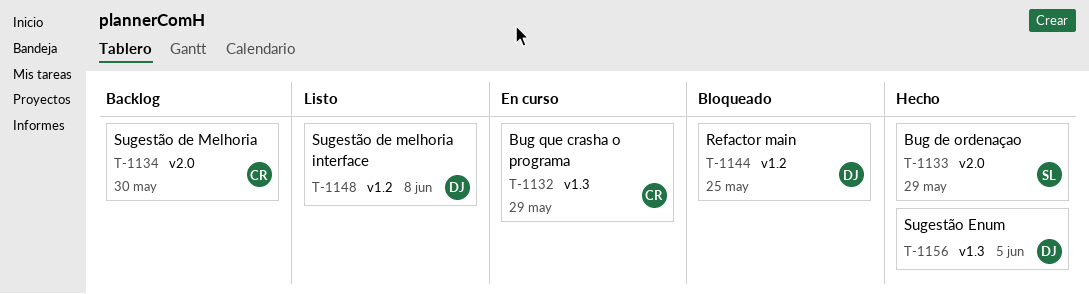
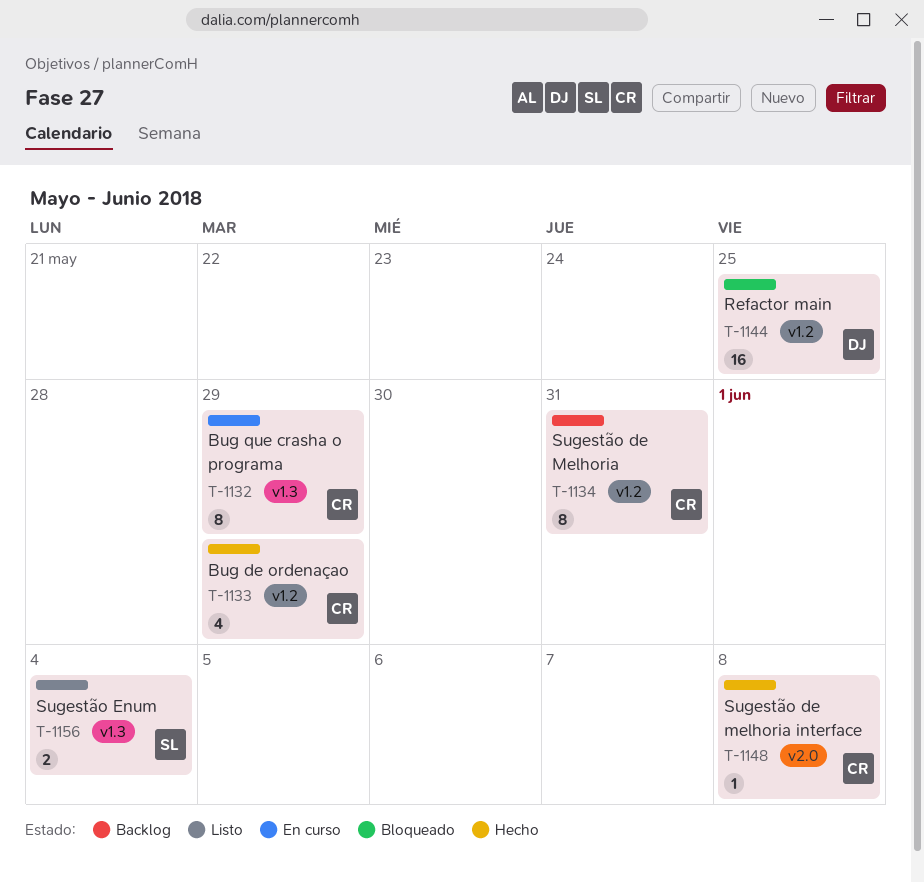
T-1133, owner: SL -> CR
T-1133, label: v2.0 -> v1.2
T-1134, label: v2.0 -> v1.2
T-1134, due: May 30 -> May 31
T-1148, status: Listo -> Hecho
T-1148, owner: DJ -> CR
T-1148, label: v1.2 -> v2.0
T-1156, status: Hecho -> Listo
T-1156, owner: DJ -> SL
T-1156, due: Jun 5 -> Jun 4

